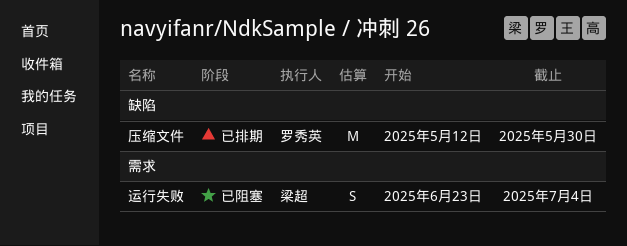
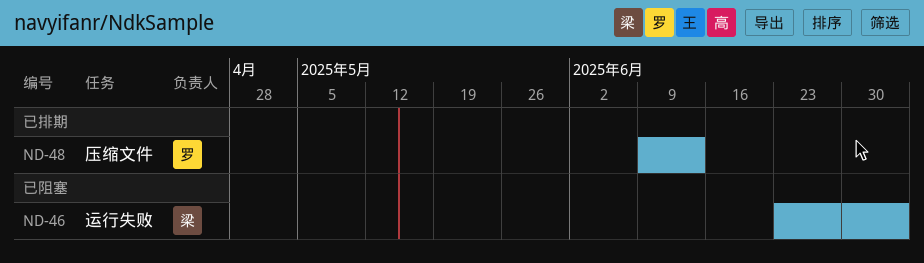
压缩文件, start: May 12 -> Jun 9
压缩文件, due: May 30 -> Jun 13

